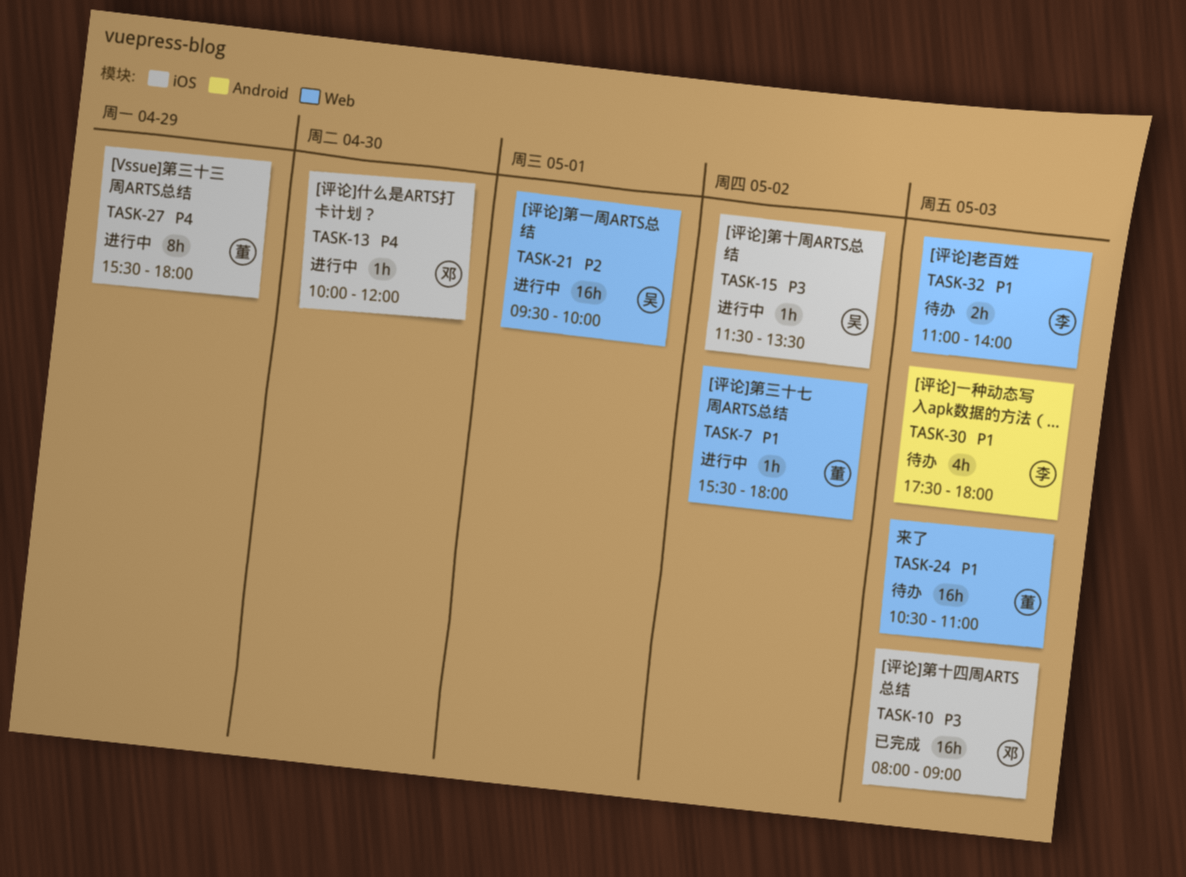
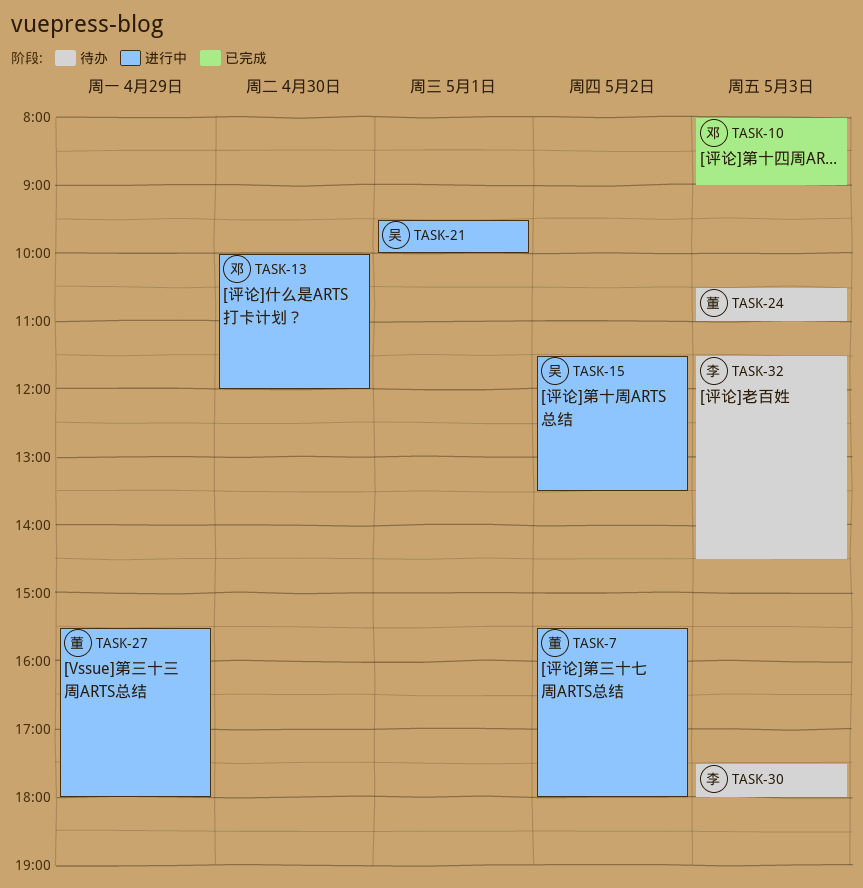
TASK-32, begins: 11:00 -> 11:30
TASK-32, ends: 14:00 -> 14:30

